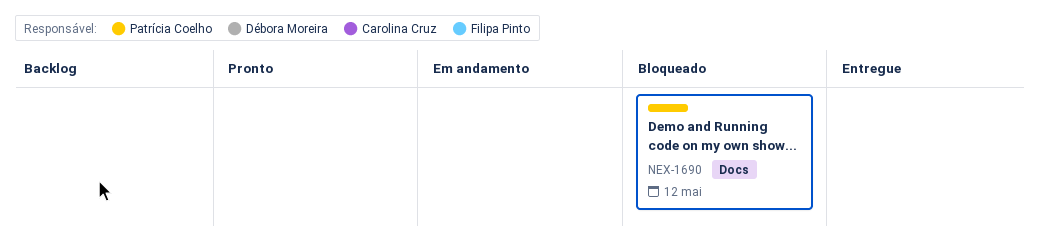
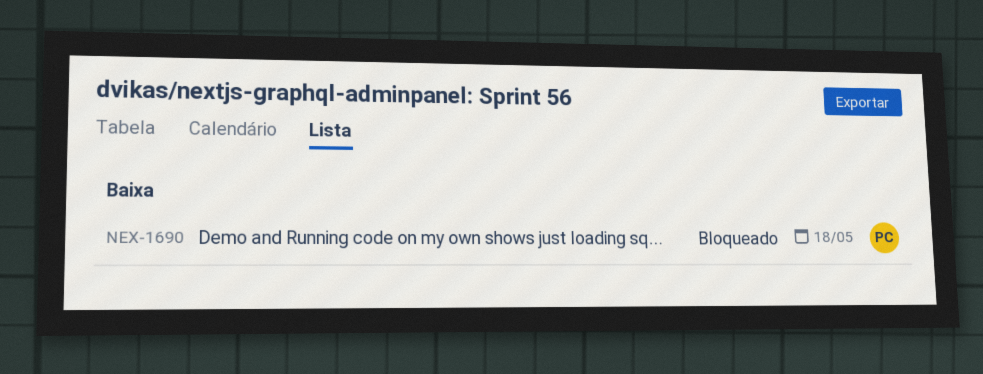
NEX-1690, due: May 12 -> May 18

